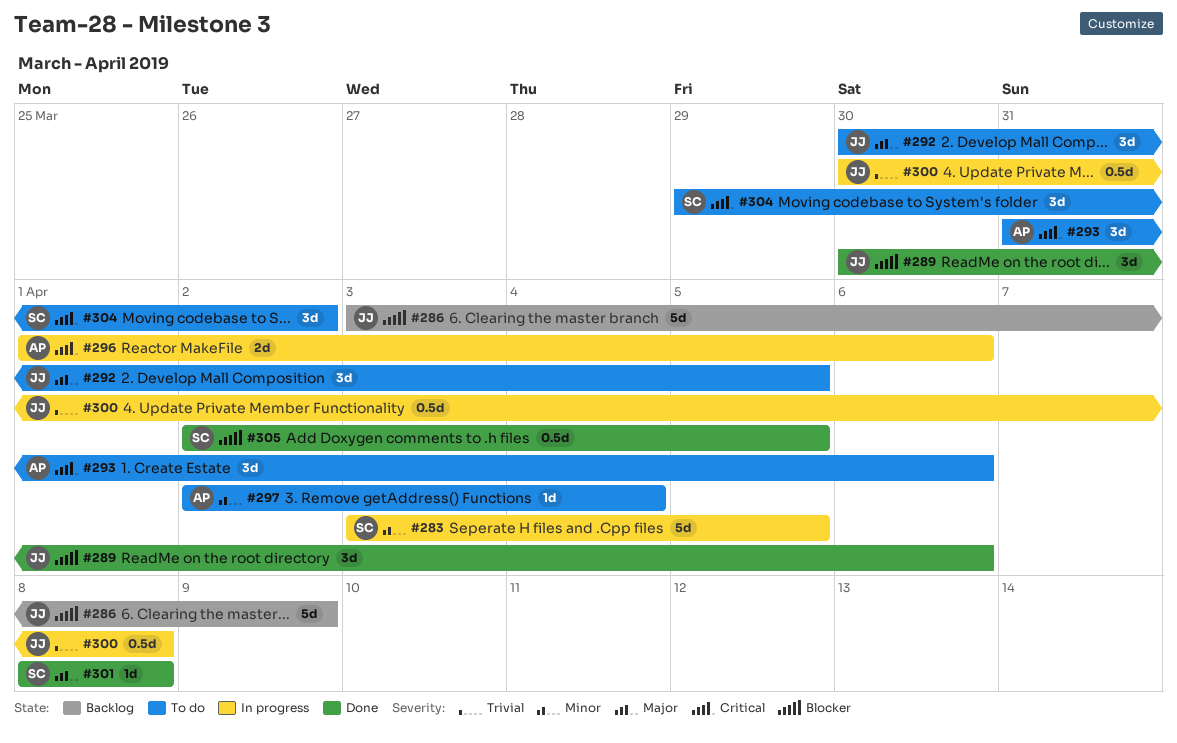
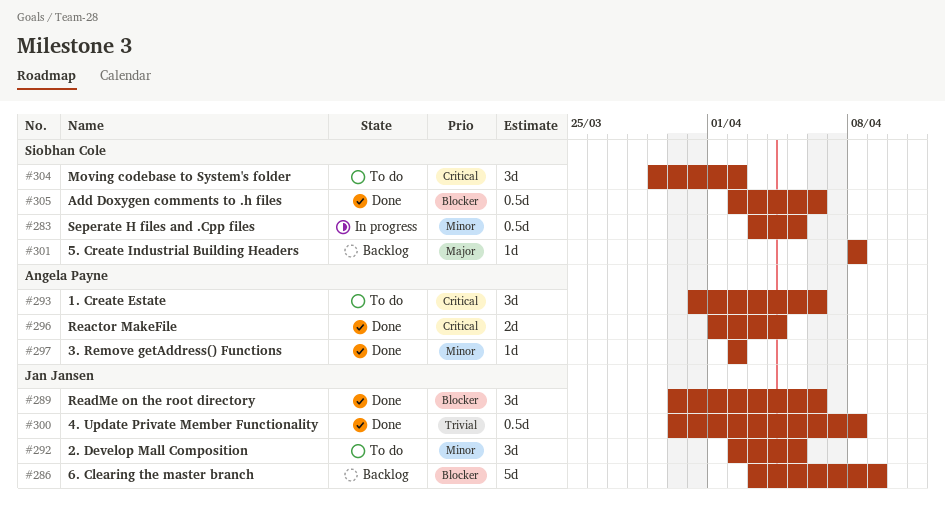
#283, estimate: 5d -> 0.5d
#292, priority: Major -> Minor
#292, start: Mar 30 -> Apr 2
#296, status: In progress -> Done
#296, due: Apr 6 -> Apr 4
#297, status: To do -> Done
#297, due: Apr 4 -> Apr 2
#300, status: In progress -> Done
#301, status: Done -> Backlog
#305, due: Apr 5 -> Apr 6

